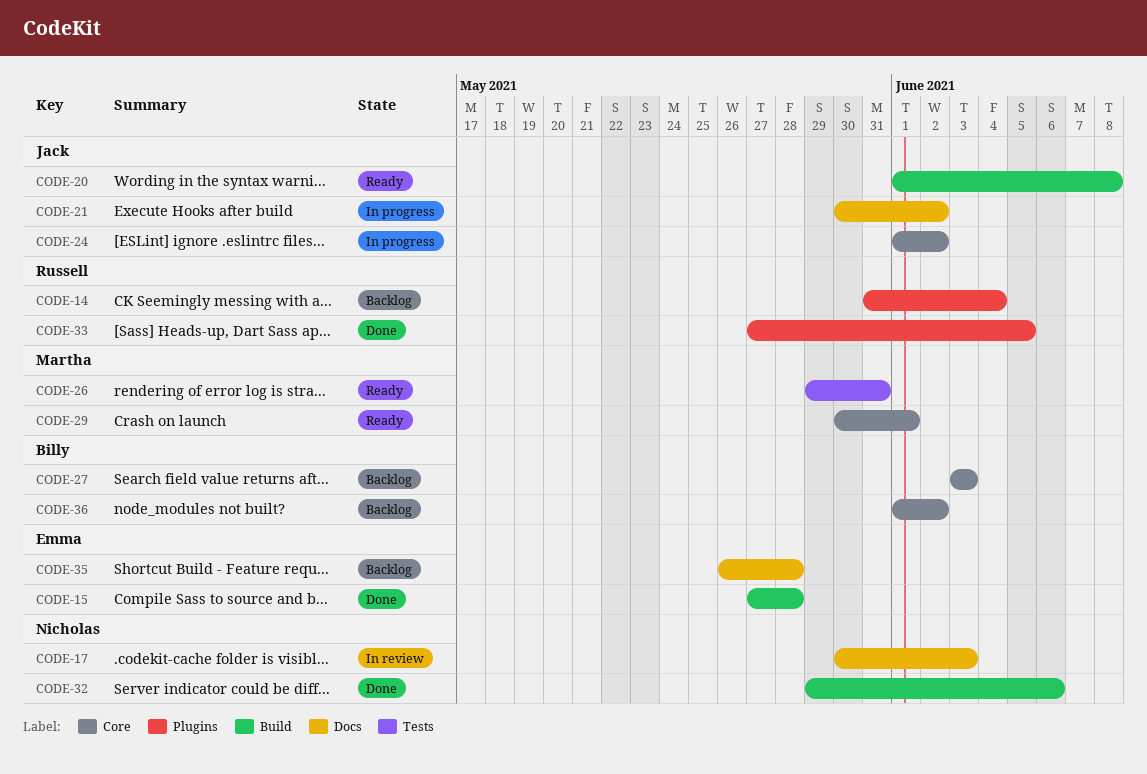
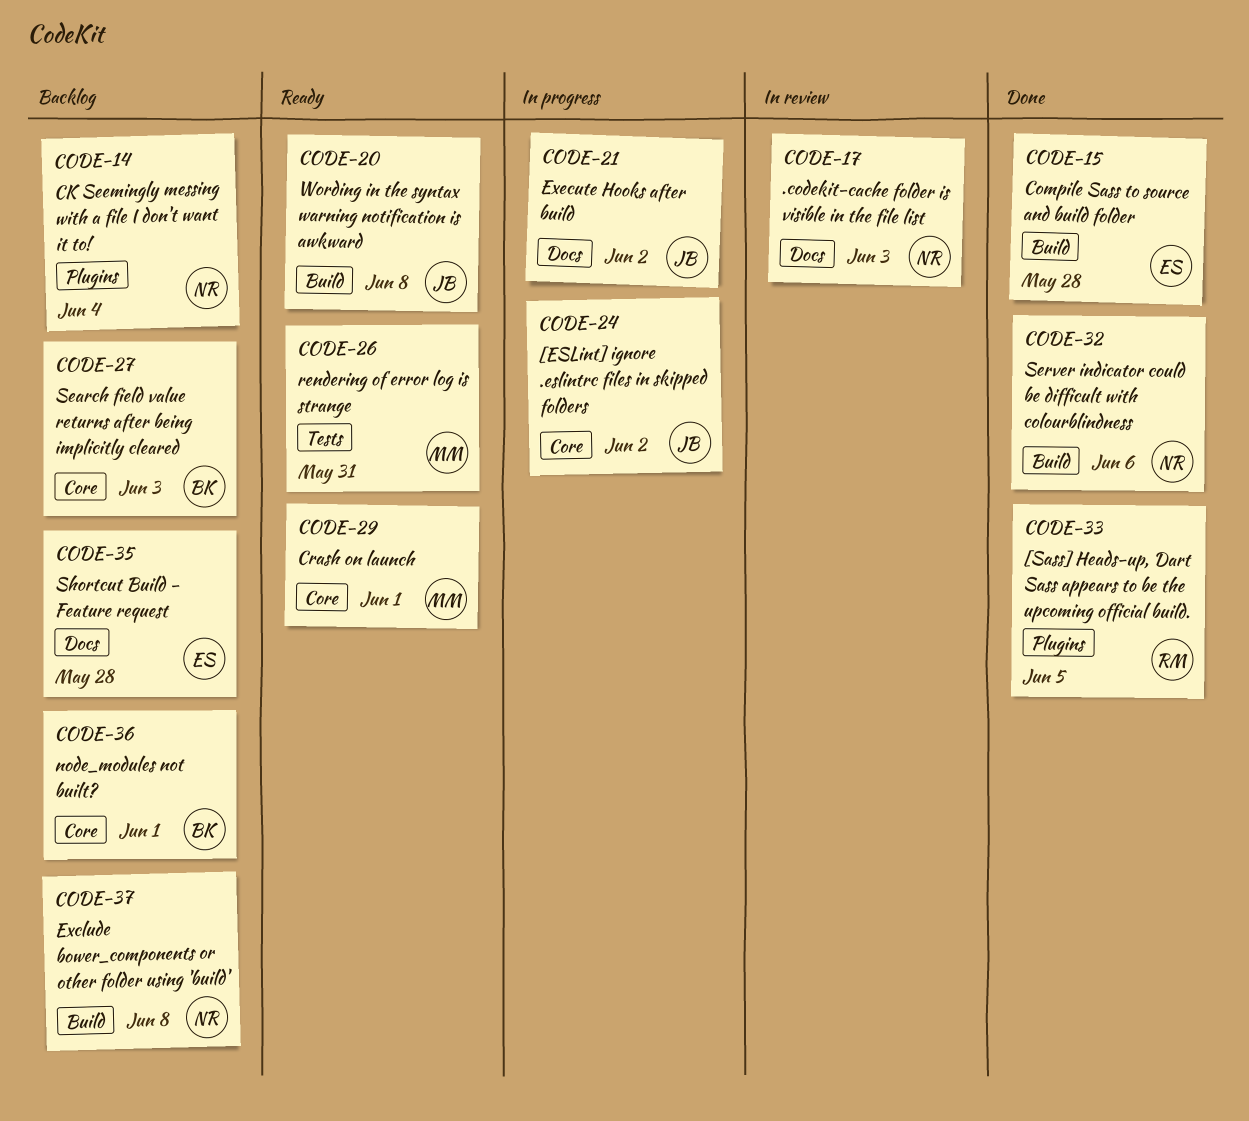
CODE-14, owner: Russell -> Nicholas
CODE-36, due: Jun 2 -> Jun 1
CODE-37: none -> present

